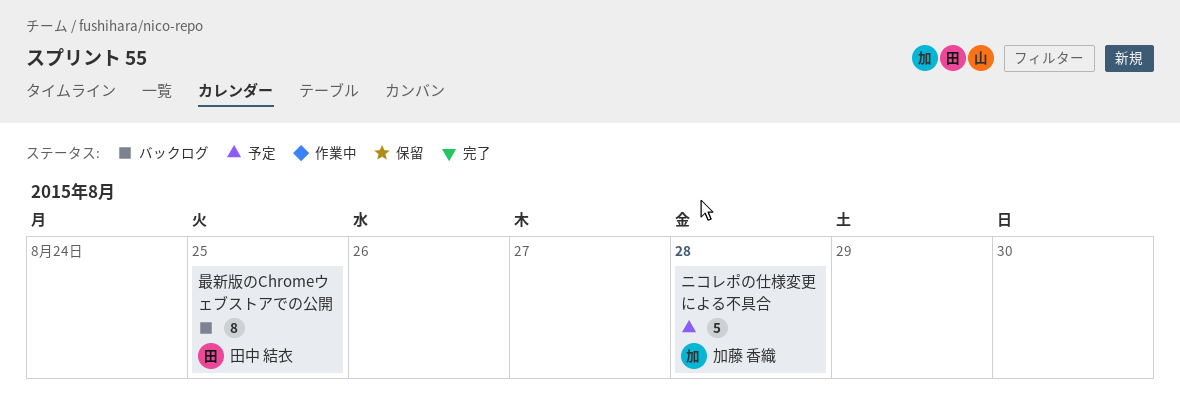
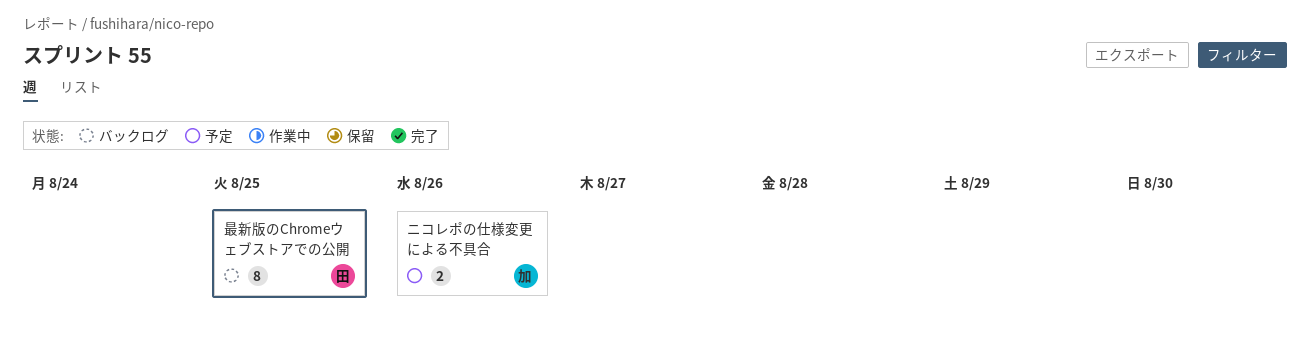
ニコレポの仕様変更による不具合, estimate: 5 -> 2
ニコレポの仕様変更による不具合, due: Aug 28 -> Aug 26

